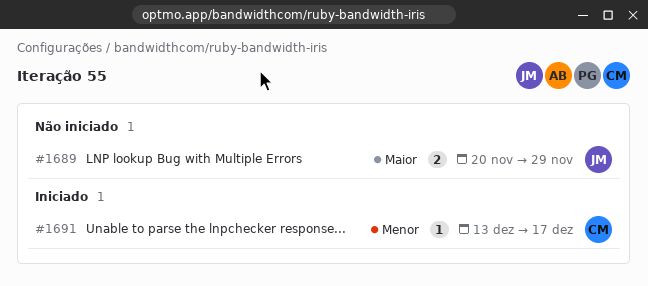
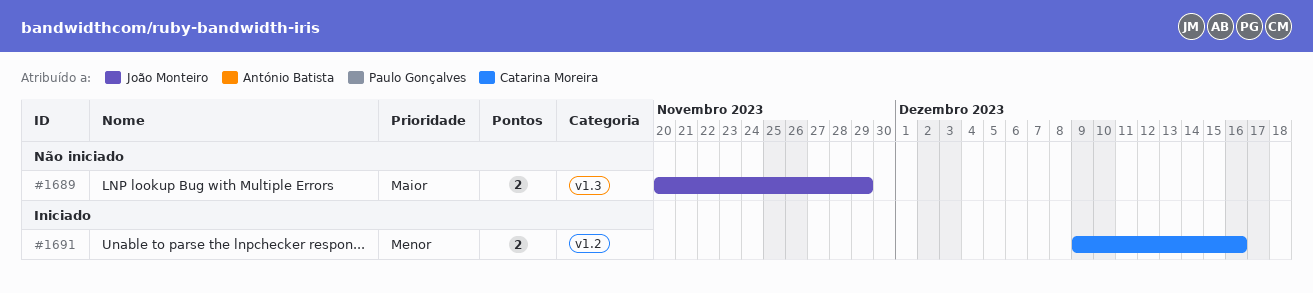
#1691, estimate: 1 -> 2
#1691, start: Dec 13 -> Dec 9
#1691, due: Dec 17 -> Dec 16

